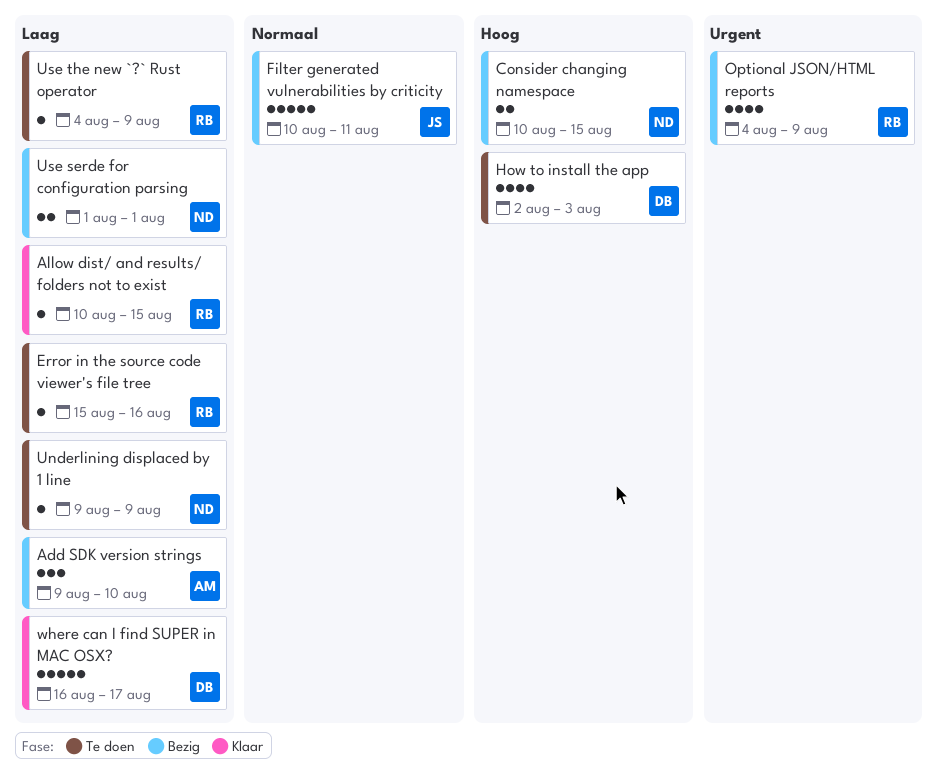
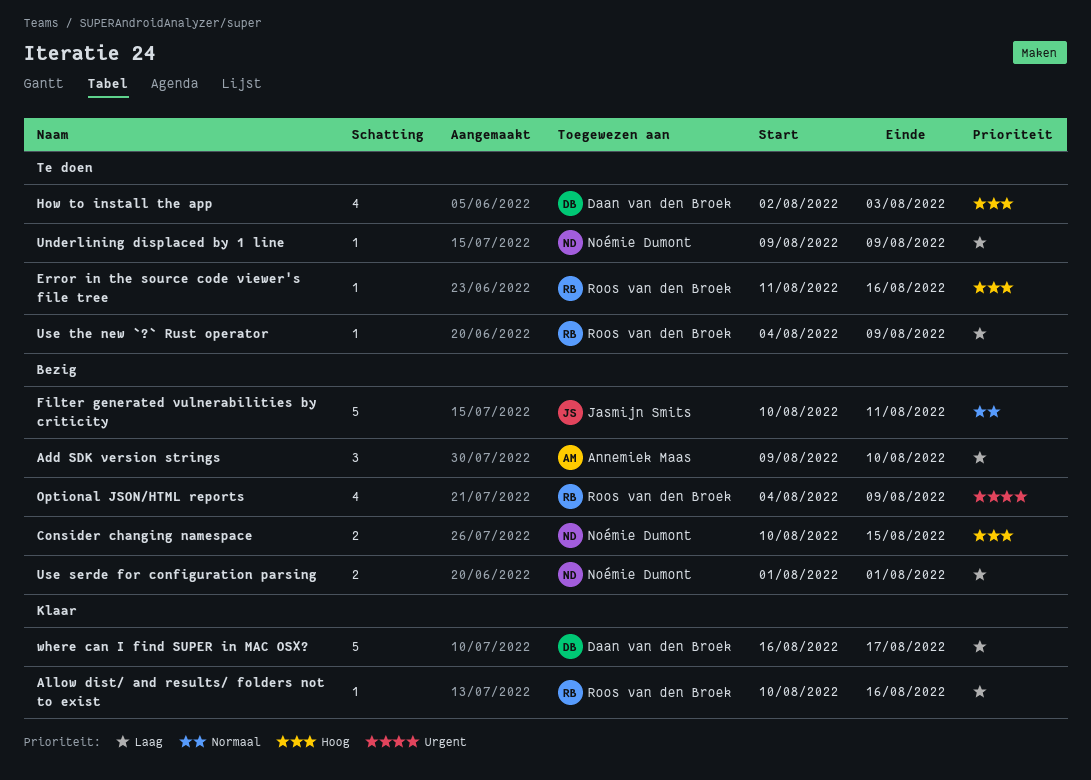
Allow dist/ and results/ folders not to exist, due: Aug 15 -> Aug 16
Error in the source code viewer's file tree, priority: Laag -> Hoog
Error in the source code viewer's file tree, start: Aug 15 -> Aug 11

